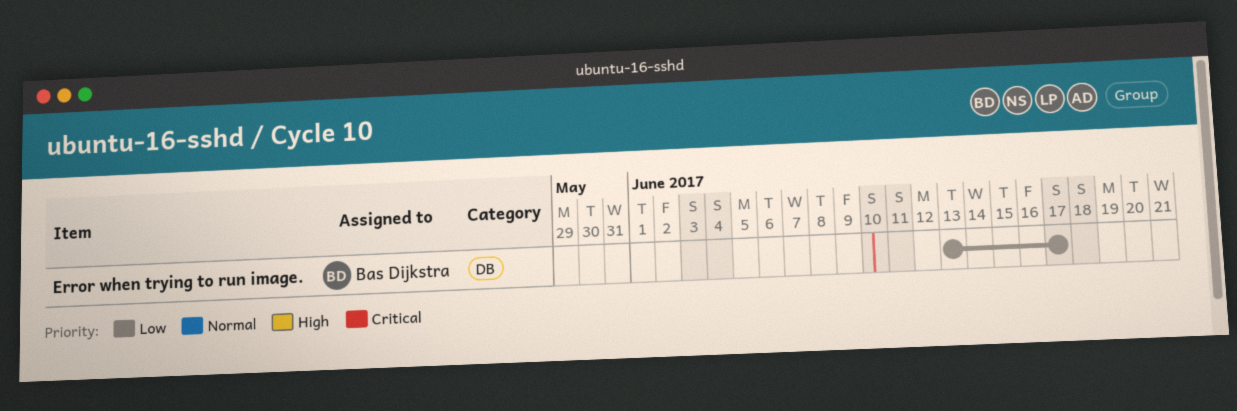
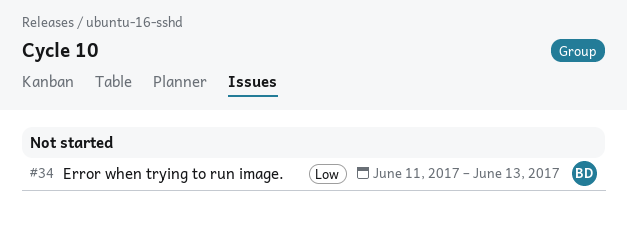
Error when trying to run image., start: Jun 13 -> Jun 11
Error when trying to run image., due: Jun 17 -> Jun 13

